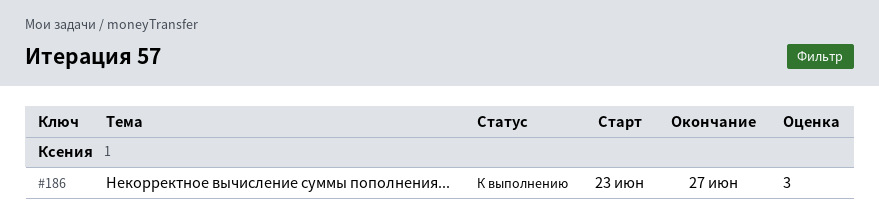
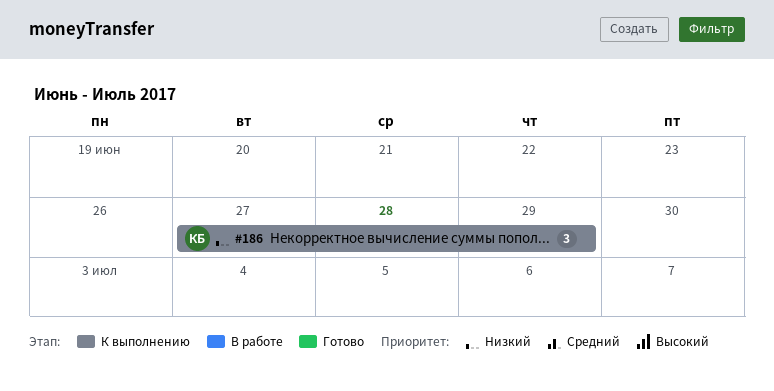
#186, start: Jun 23 -> Jun 27
#186, due: Jun 27 -> Jun 29

